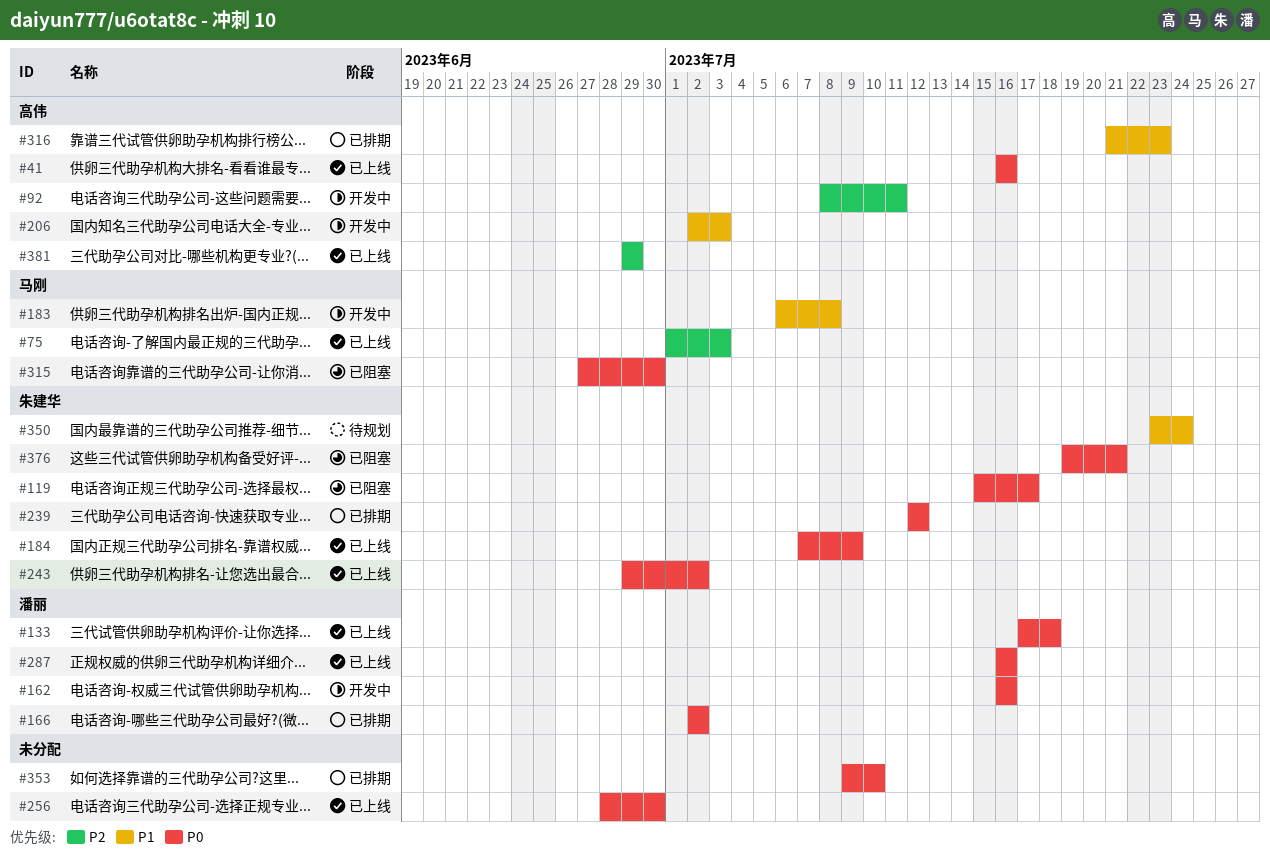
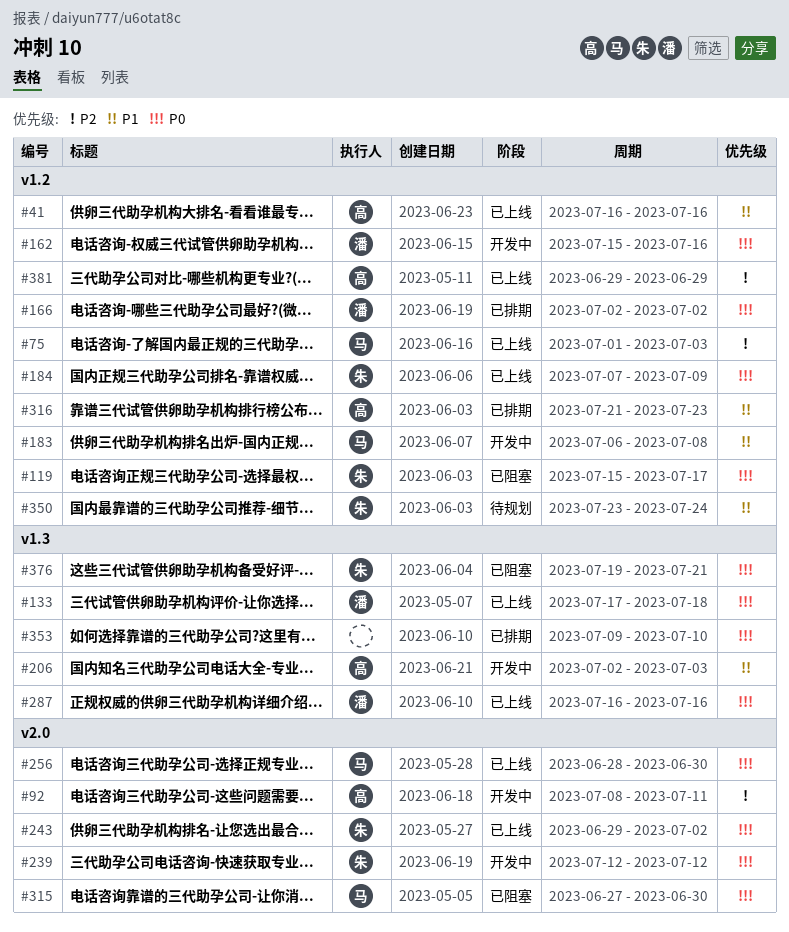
#41, priority: P0 -> P1
#162, start: Jul 16 -> Jul 15
#239, status: 已排期 -> 开发中
#256, owner: none -> 马刚

